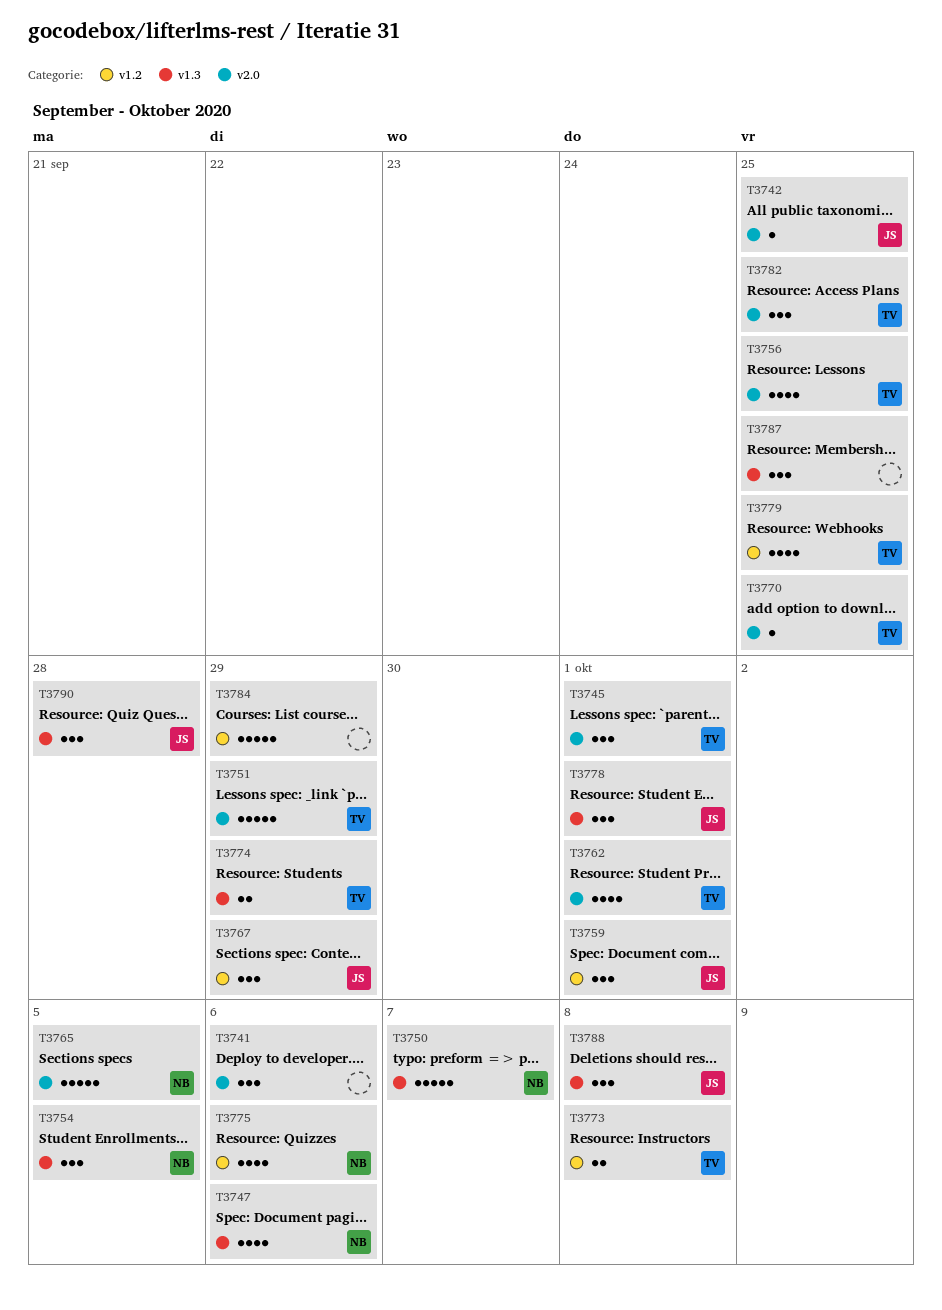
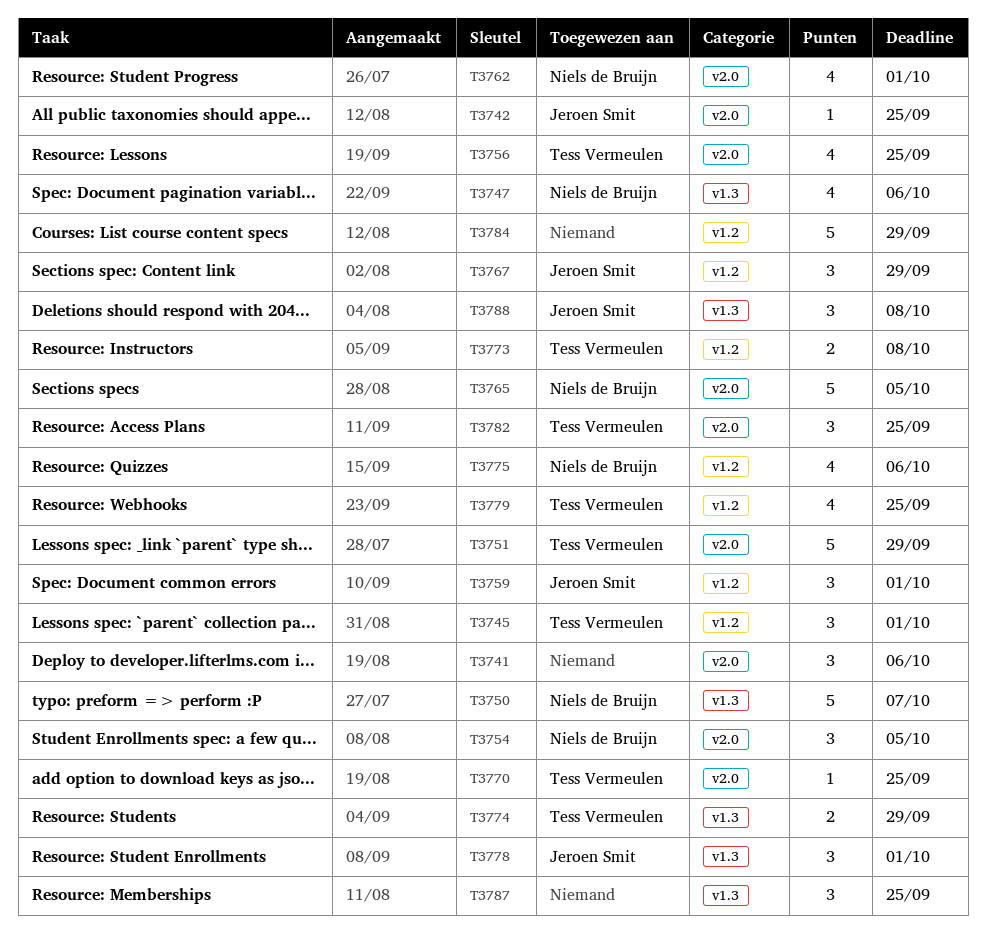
T3745, label: v2.0 -> v1.2
T3754, label: v1.3 -> v2.0
T3762, owner: Tess Vermeulen -> Niels de Bruijn
T3790: present -> none

